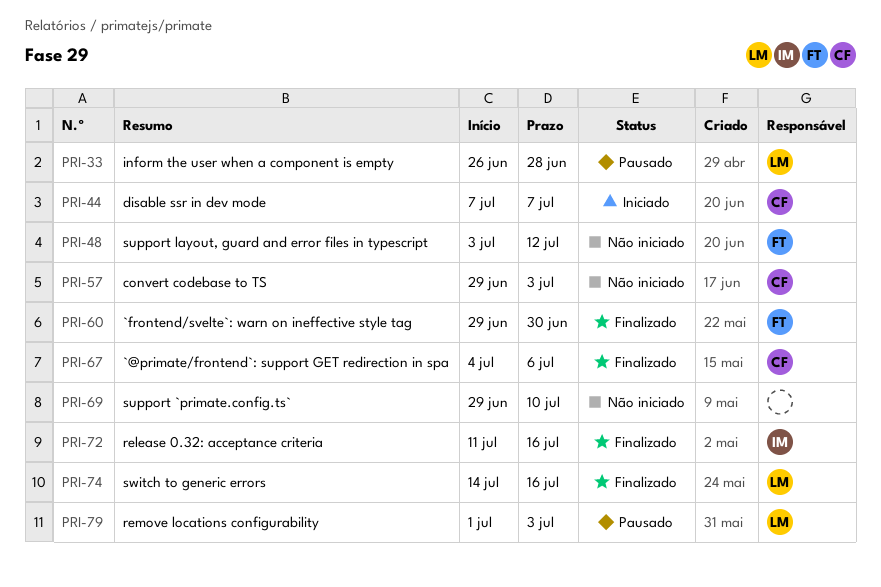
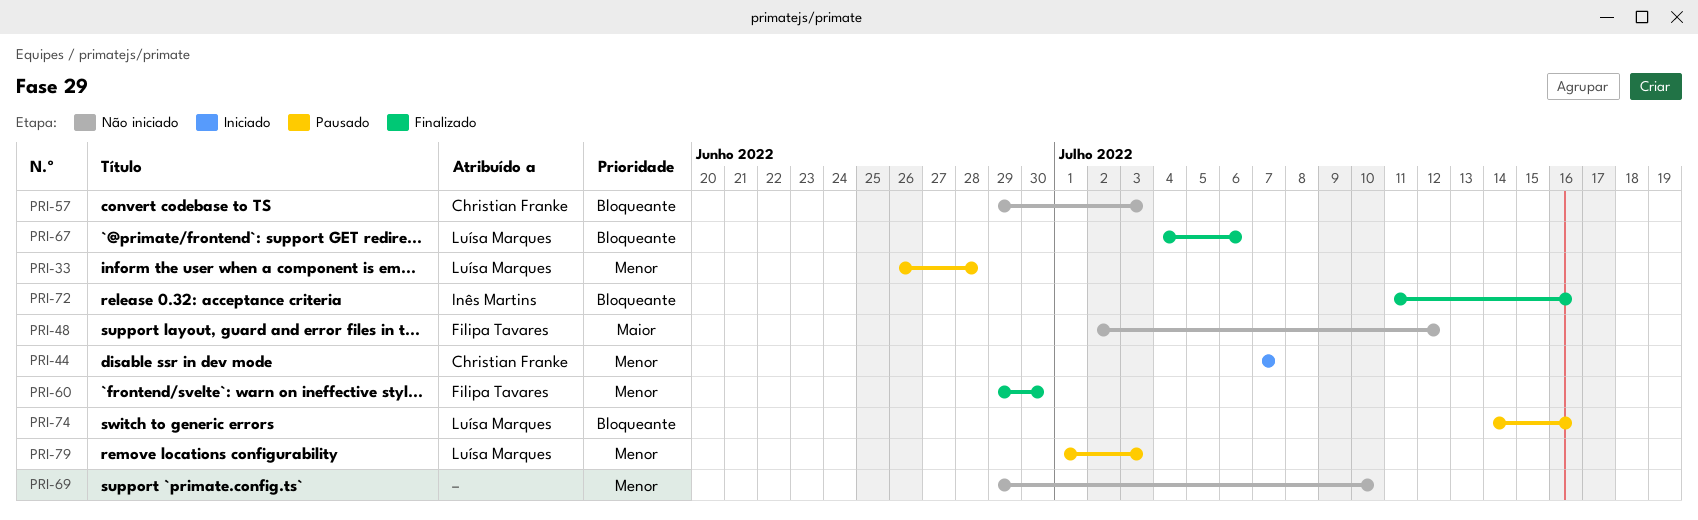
PRI-48, start: Jul 3 -> Jul 2
PRI-67, owner: Christian Franke -> Luísa Marques
PRI-74, status: Finalizado -> Pausado

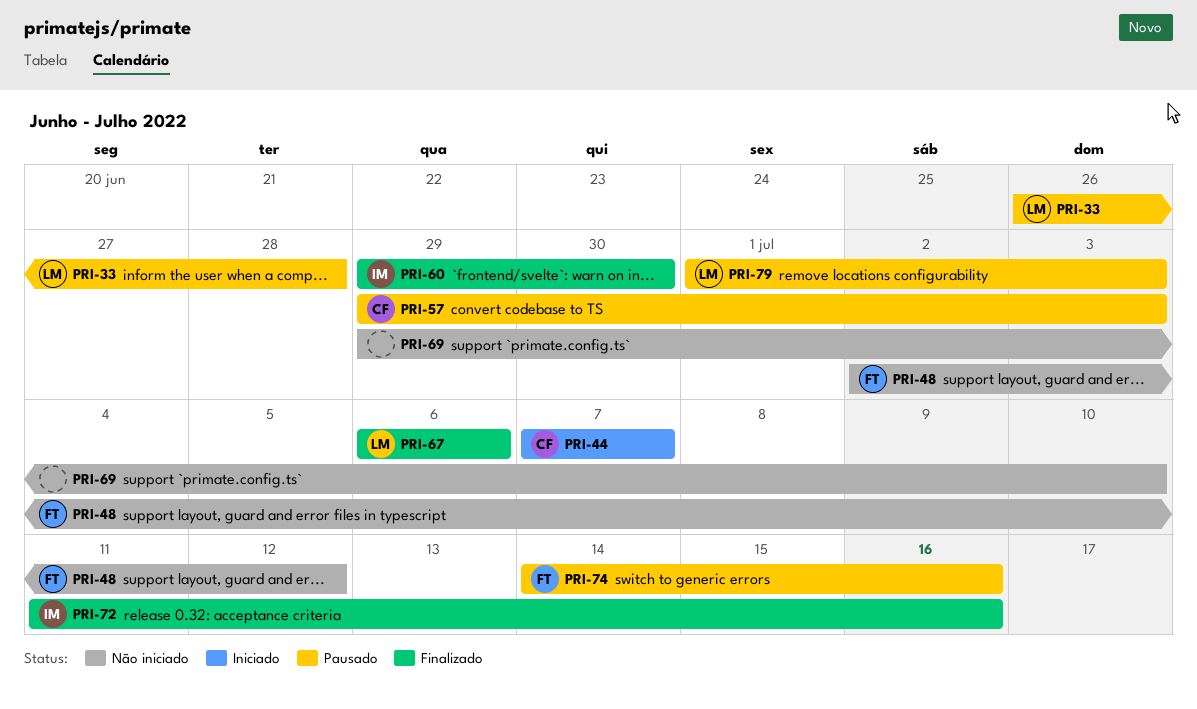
PRI-57, status: Não iniciado -> Pausado
PRI-60, owner: Filipa Tavares -> Inês Martins
PRI-67, start: Jul 4 -> Jul 6
PRI-74, owner: Luísa Marques -> Filipa Tavares

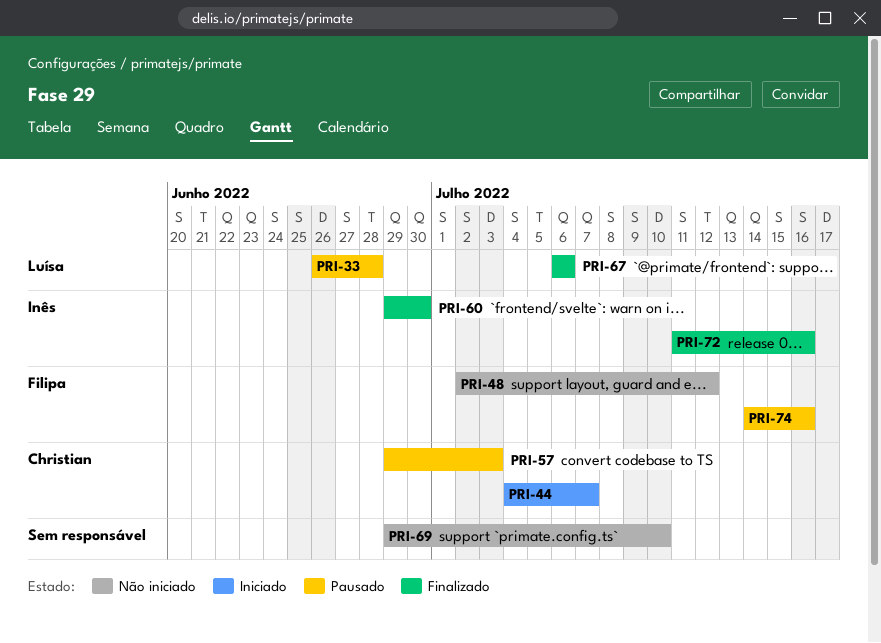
PRI-44, start: Jul 7 -> Jul 4
PRI-79: present -> none

